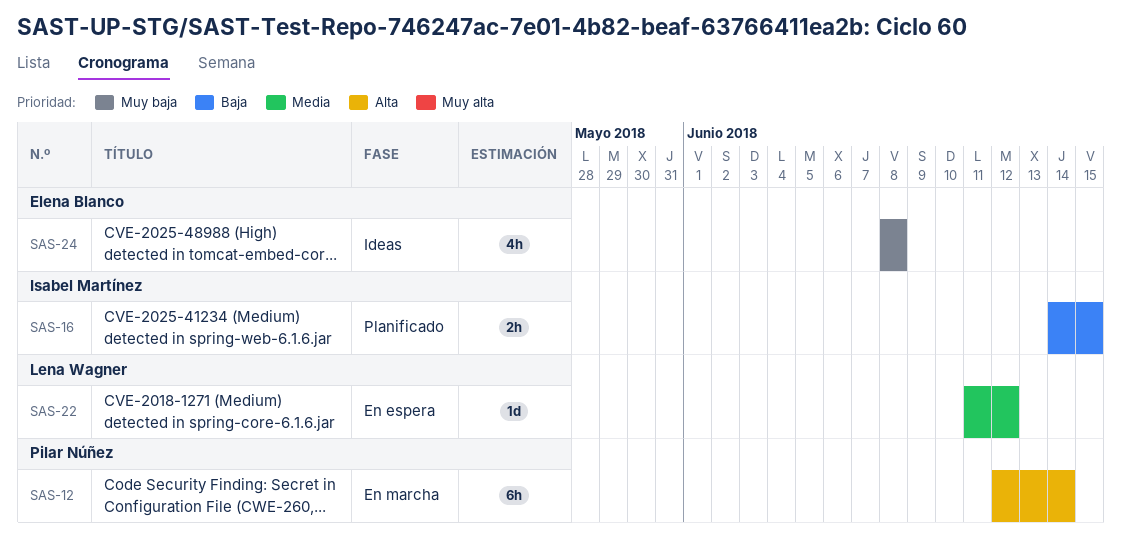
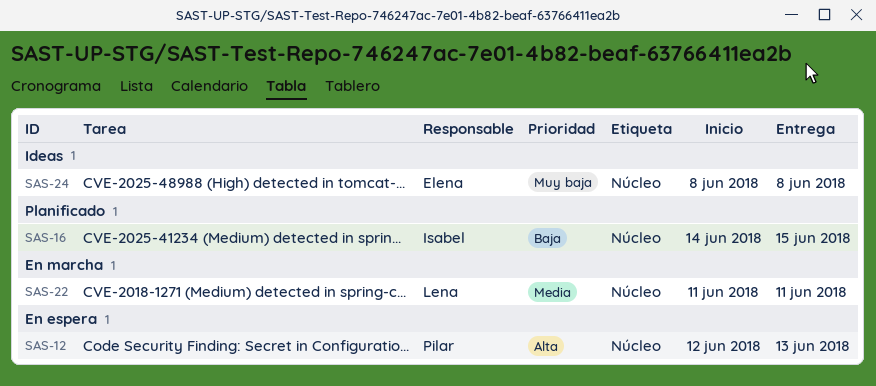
SAS-12, status: En marcha -> En espera
SAS-12, due: Jun 14 -> Jun 13
SAS-22, status: En espera -> En marcha
SAS-22, due: Jun 12 -> Jun 11

